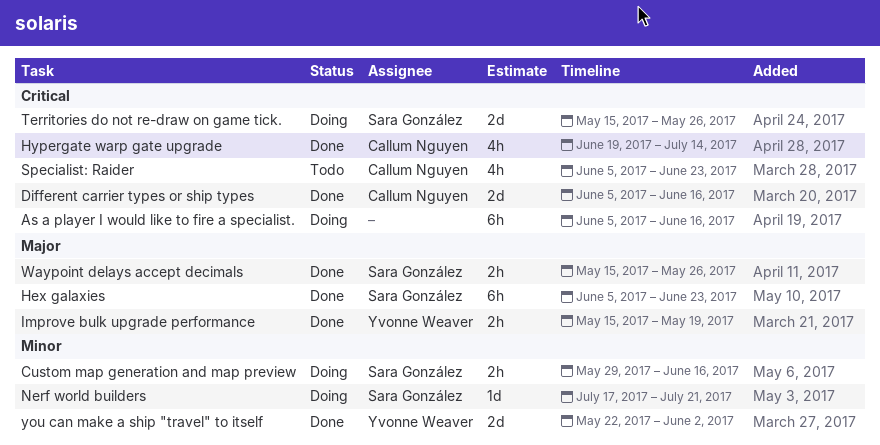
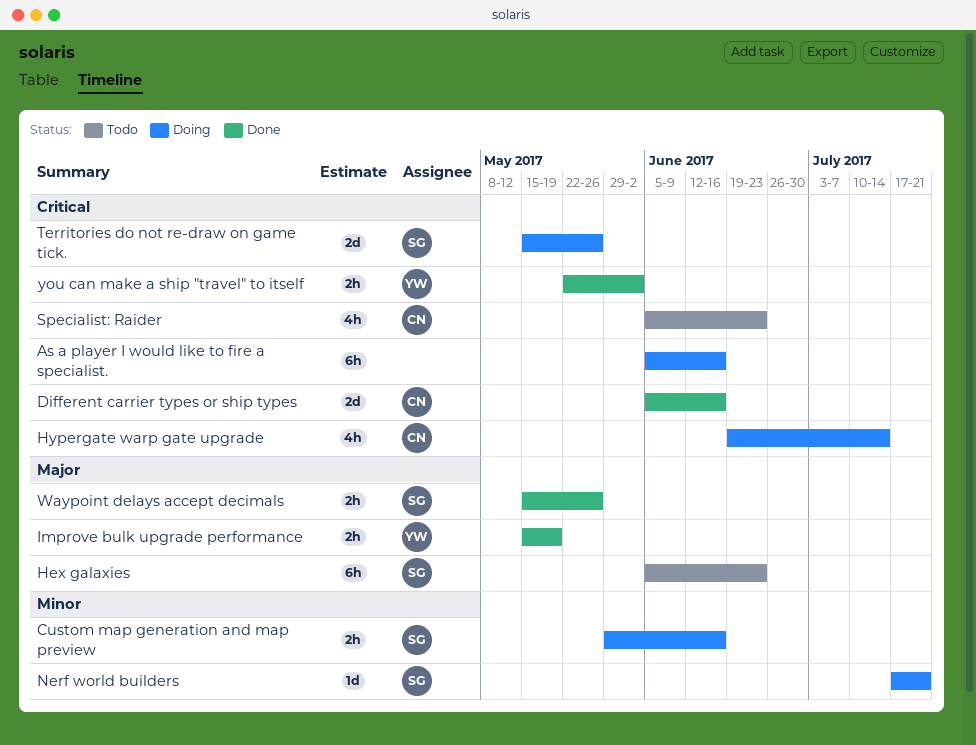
Hex galaxies, status: Done -> Todo
Hypergate warp gate upgrade, status: Done -> Doing
you can make a ship "travel" to itself, priority: Minor -> Critical
you can make a ship "travel" to itself, estimate: 2d -> 2h

